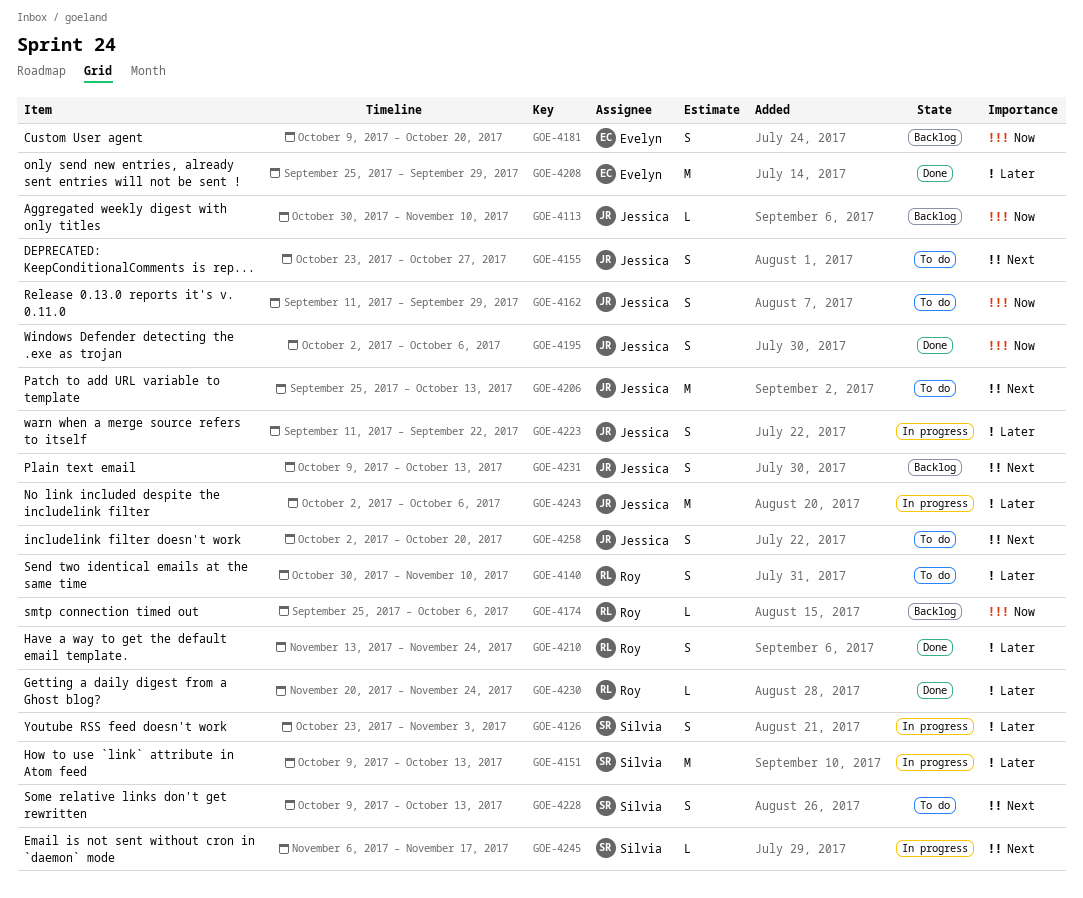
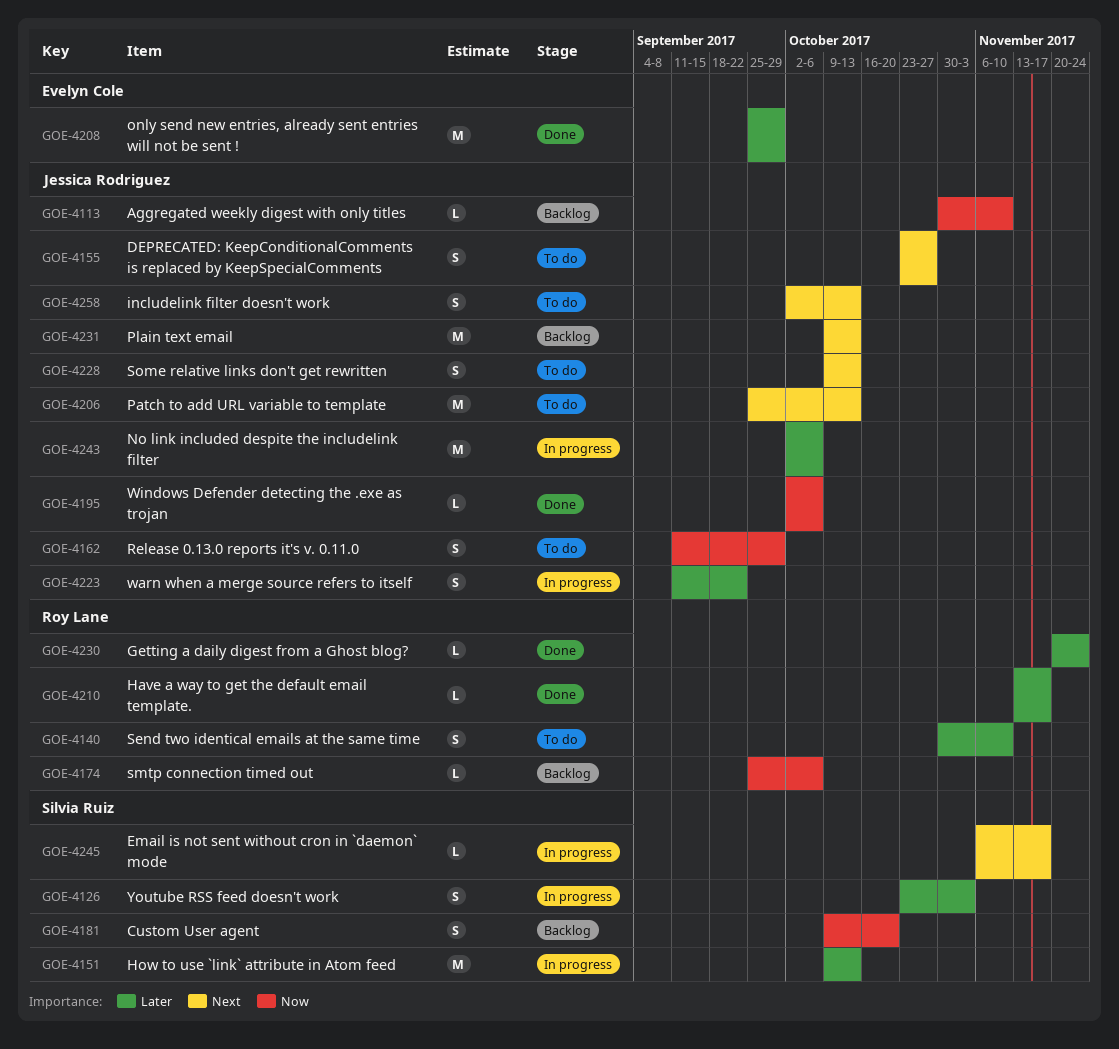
GOE-4181, owner: Evelyn Cole -> Silvia Ruiz
GOE-4195, estimate: S -> L
GOE-4210, estimate: S -> L
GOE-4210, due: Nov 24 -> Nov 17
GOE-4228, owner: Silvia Ruiz -> Jessica Rodriguez
GOE-4231, estimate: S -> M
GOE-4258, due: Oct 20 -> Oct 13

